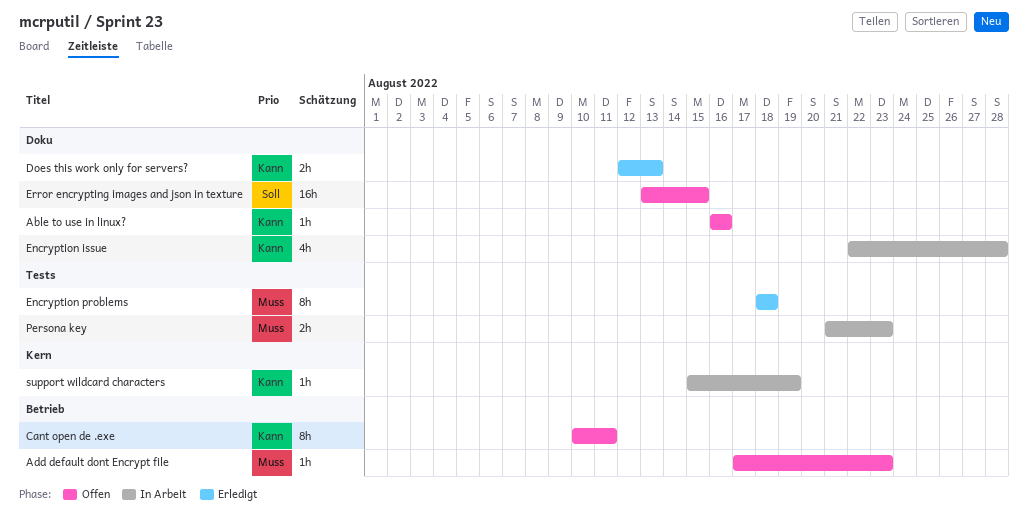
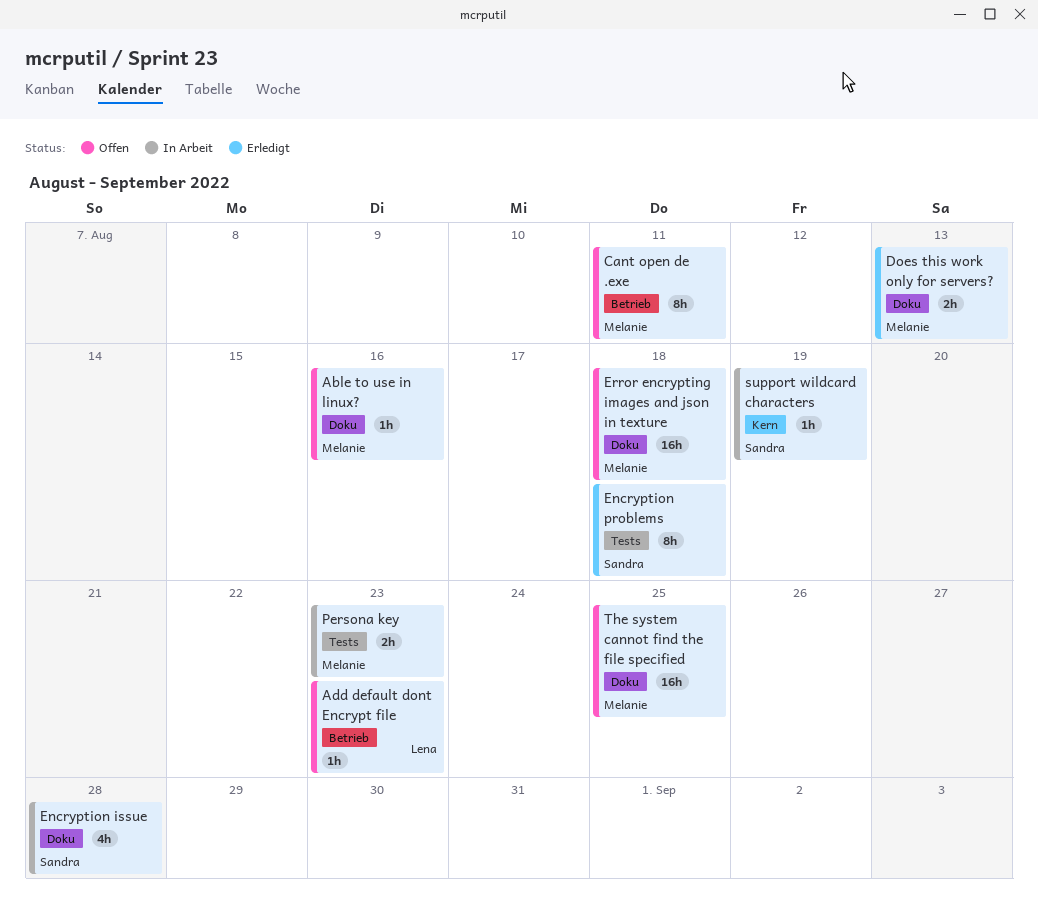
Error encrypting images and json in texture, due: Aug 15 -> Aug 18
The system cannot find the file specified: none -> present

